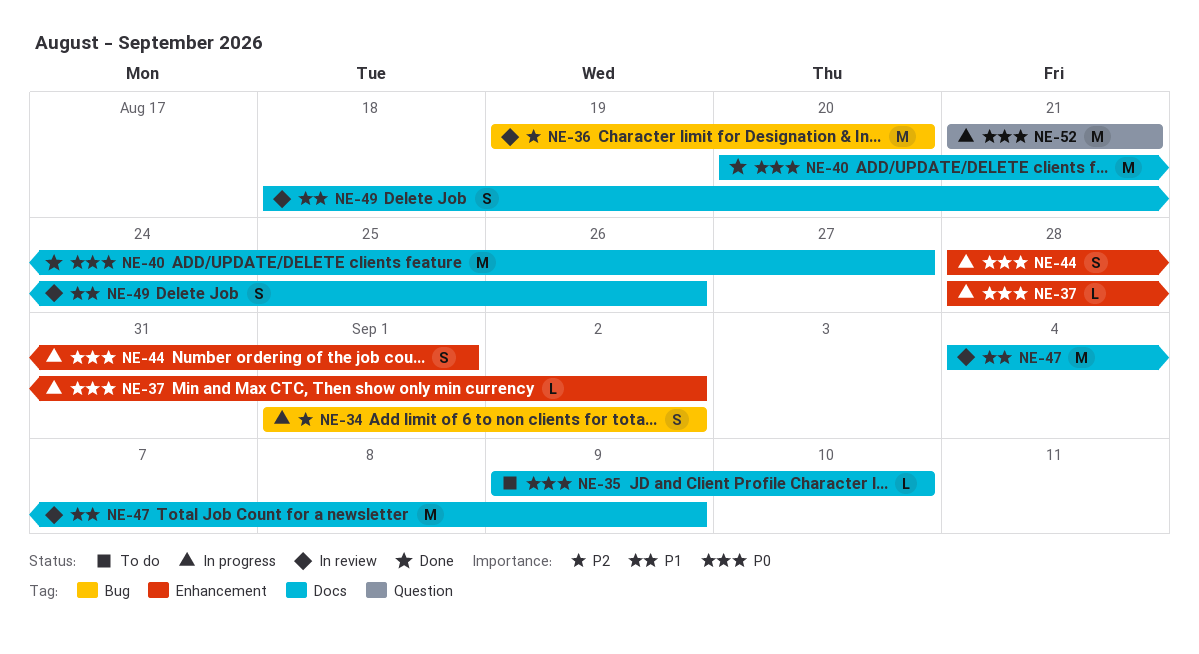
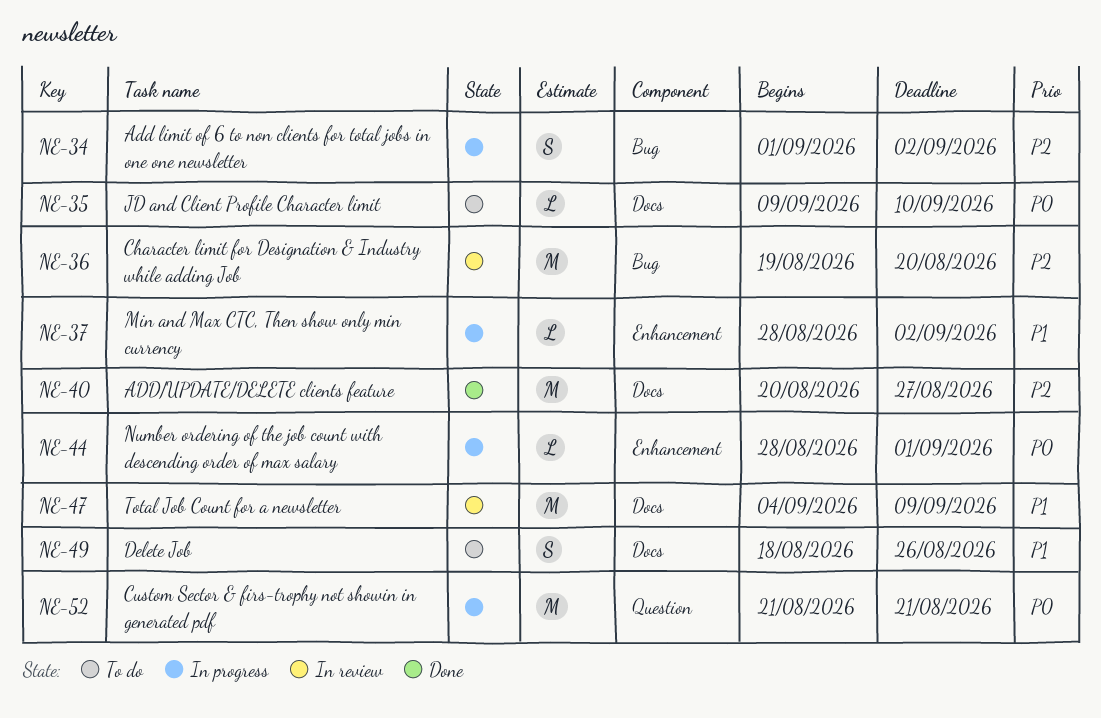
NE-37, priority: P0 -> P1
NE-40, priority: P0 -> P2
NE-44, estimate: S -> L
NE-49, status: In review -> To do

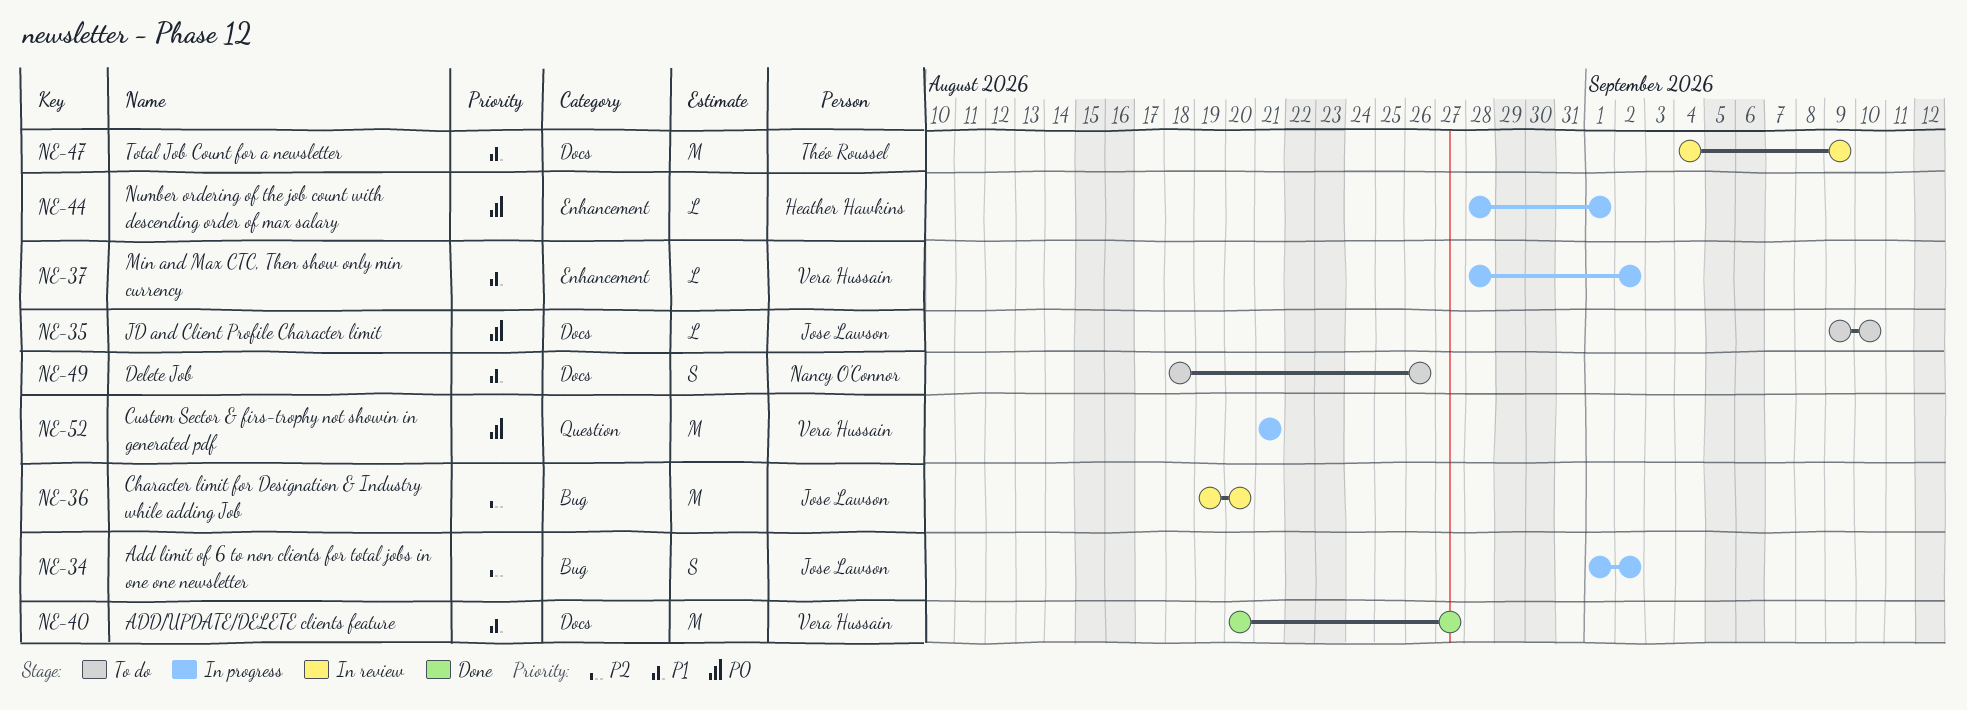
NE-40, priority: P2 -> P1

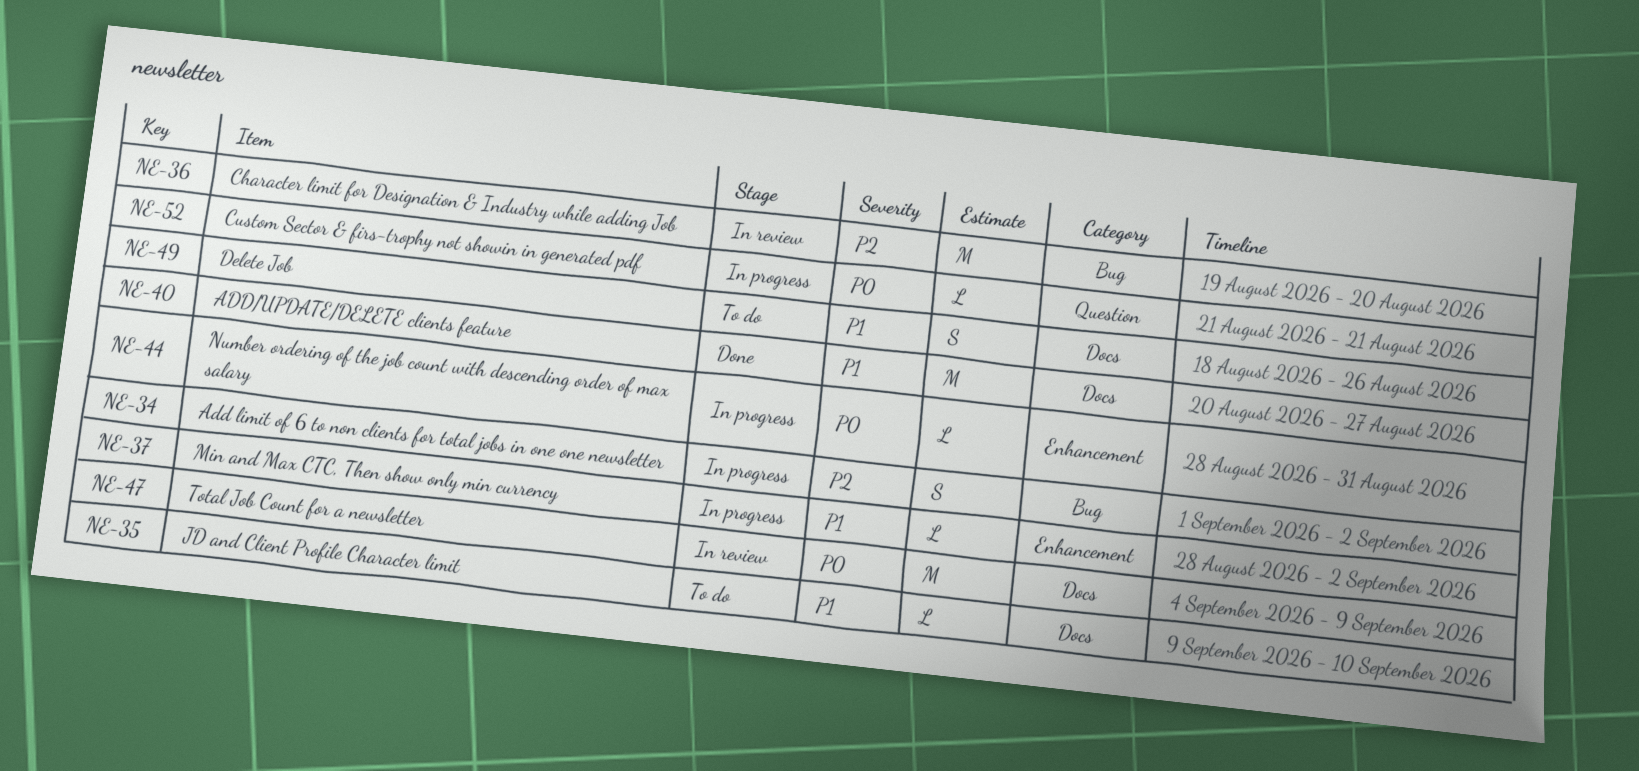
NE-35, priority: P0 -> P1
NE-44, due: Sep 1 -> Aug 31
NE-47, priority: P1 -> P0
NE-52, estimate: M -> L

